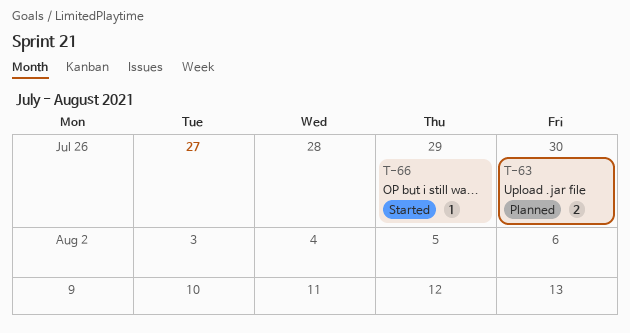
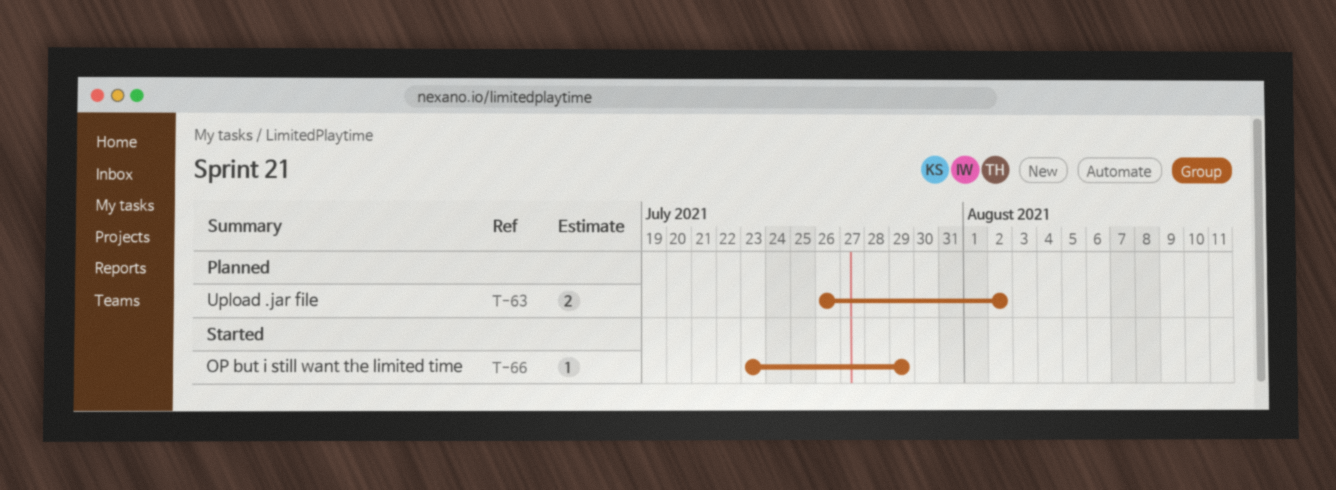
T-63, due: Jul 30 -> Aug 2

